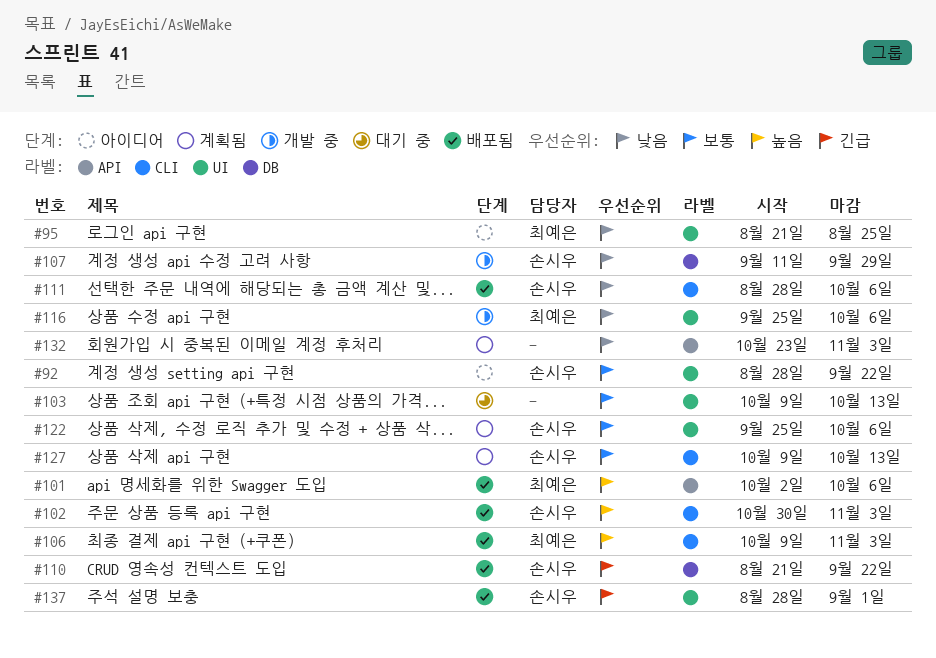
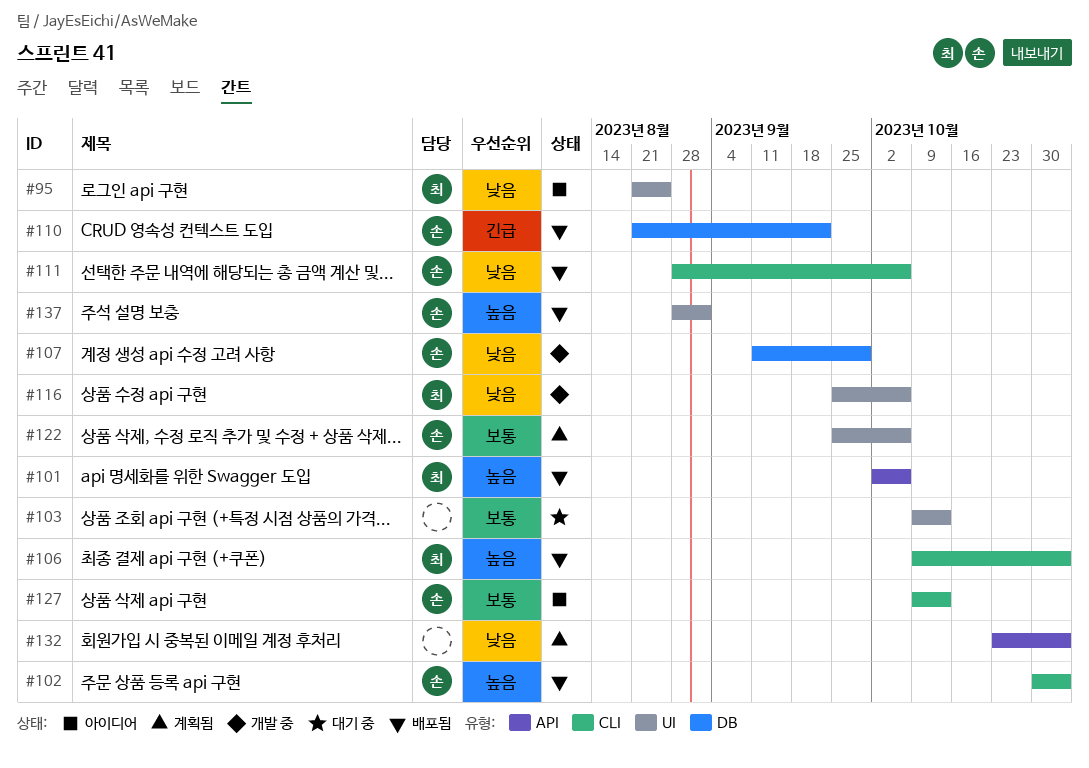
#92: present -> none
#127, status: 계획됨 -> 아이디어
#137, priority: 긴급 -> 높음

